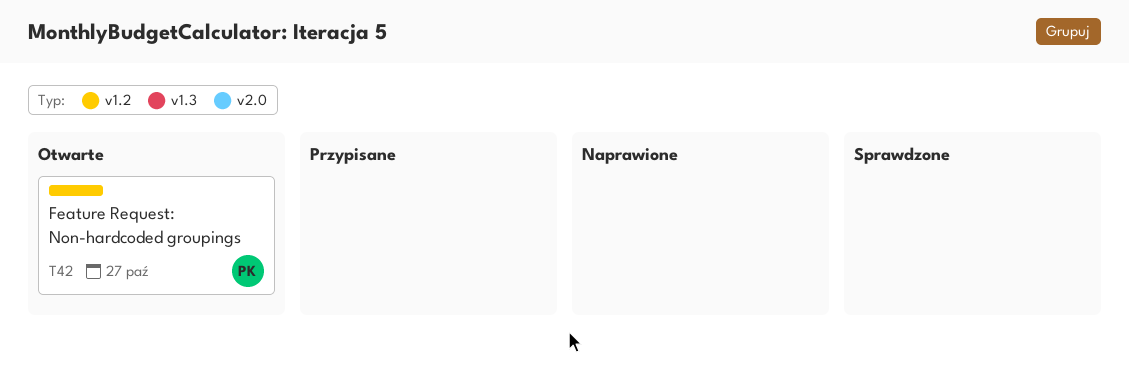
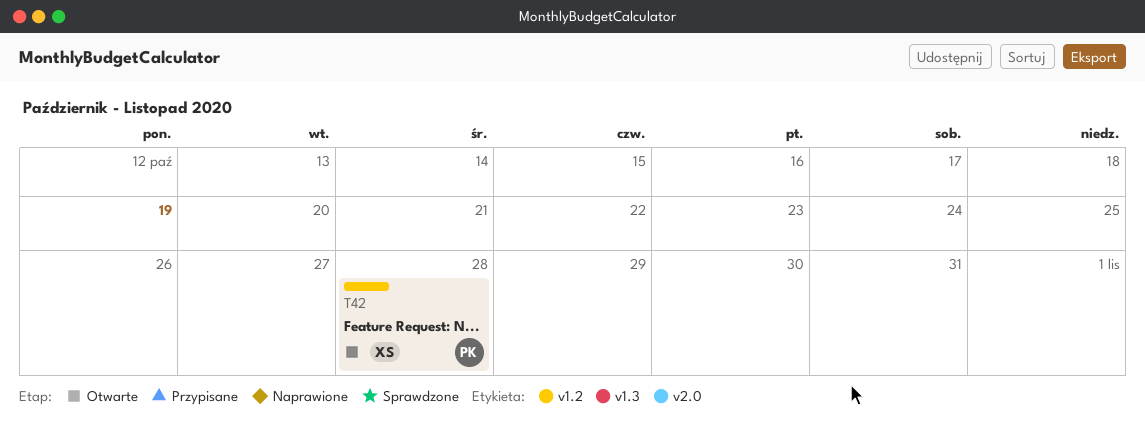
T42, due: Oct 27 -> Oct 28

